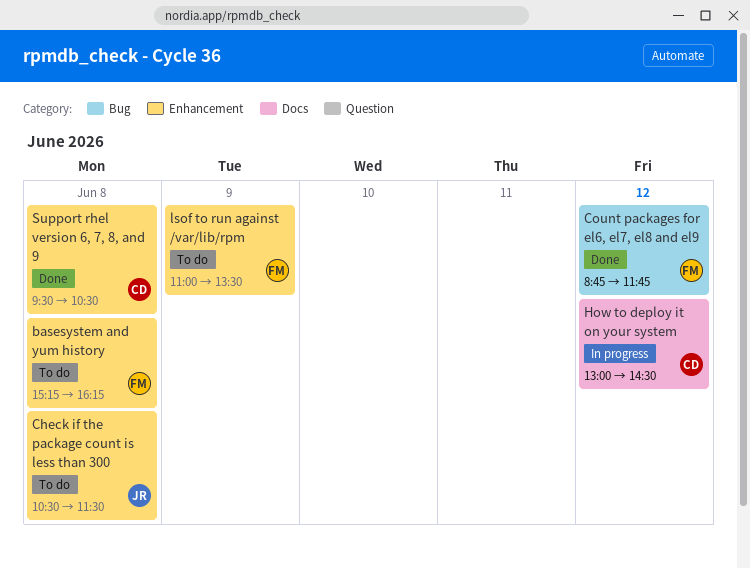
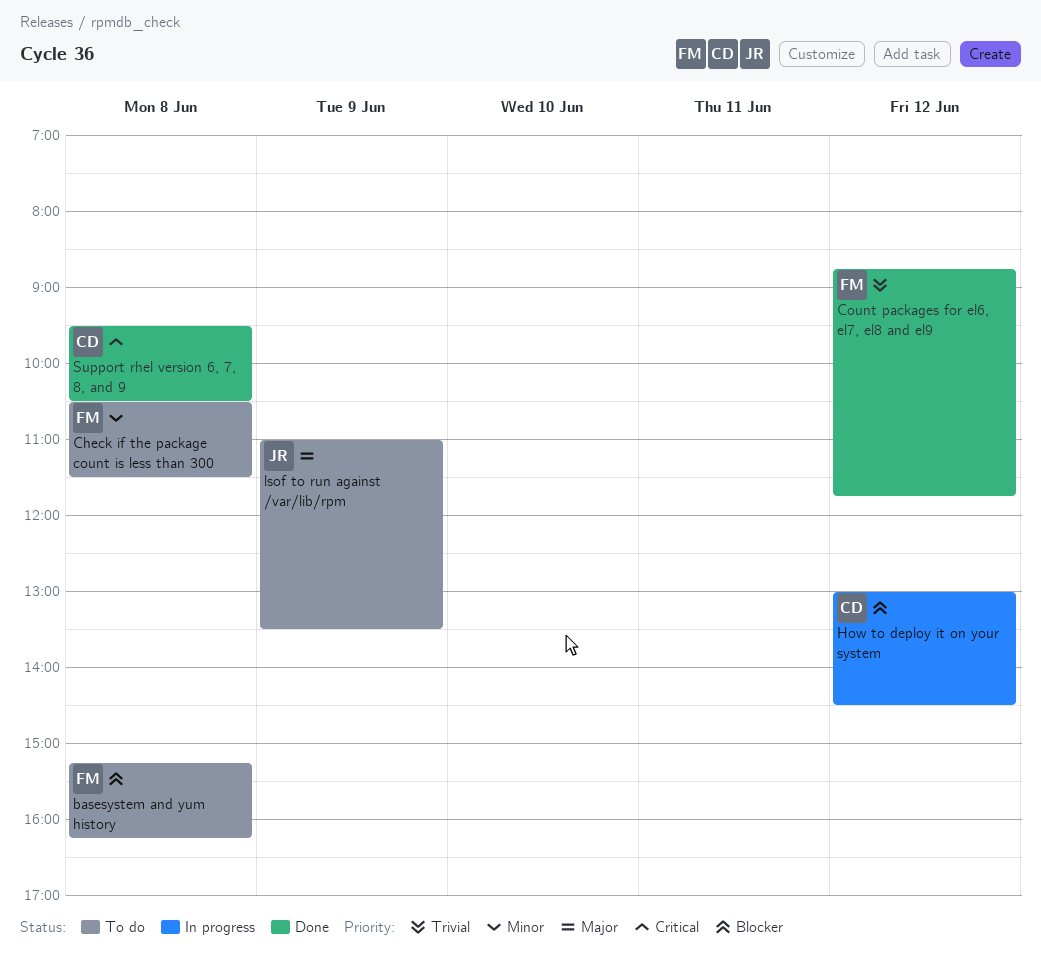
Check if the package count is less than 300, owner: JR -> FM
lsof to run against /var/lib/rpm, owner: FM -> JR

